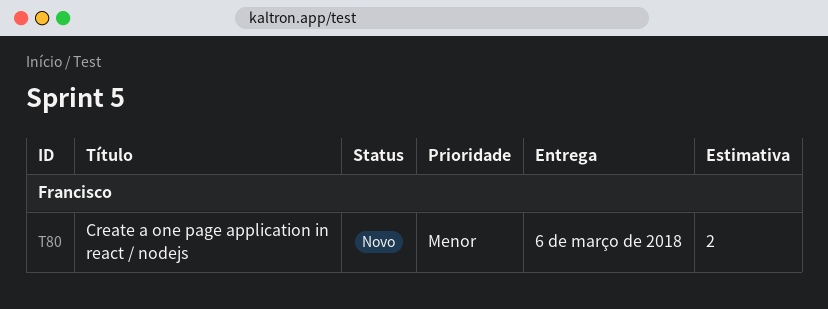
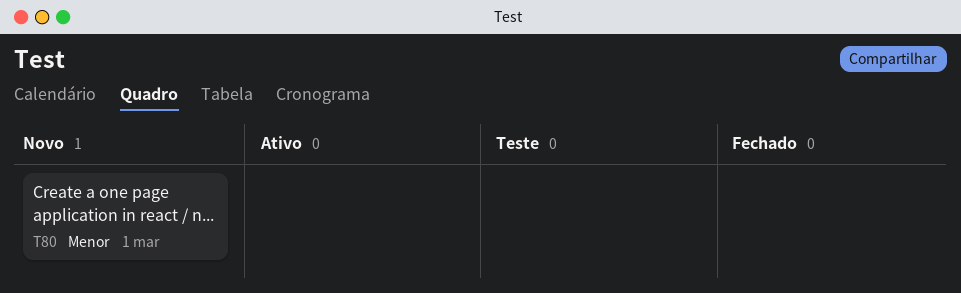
T80, due: Mar 6 -> Mar 1

